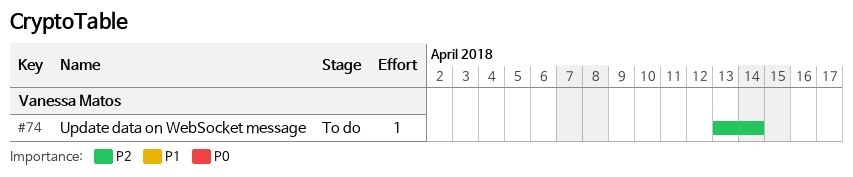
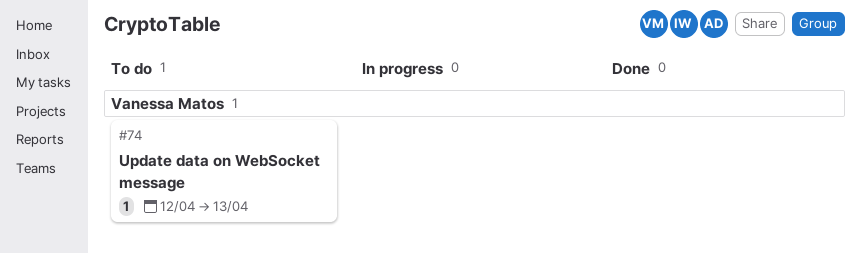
#74, start: Apr 13 -> Apr 12
#74, due: Apr 14 -> Apr 13

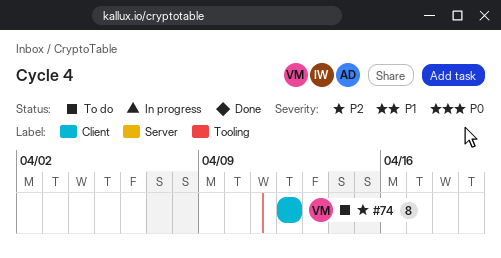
#74, estimate: 1 -> 8
#74, due: Apr 13 -> Apr 12

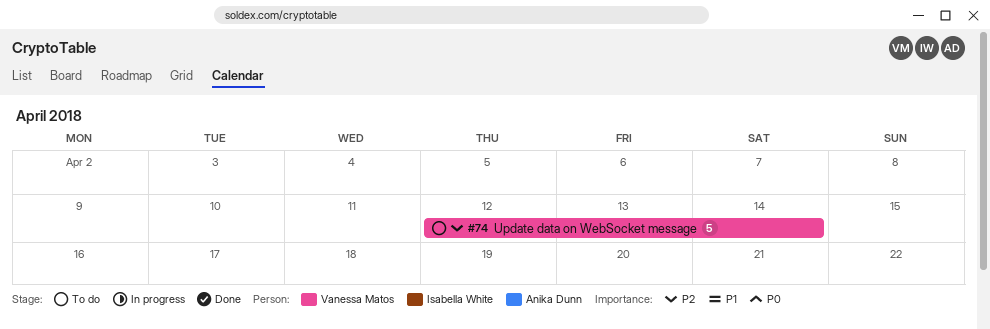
#74, estimate: 8 -> 5
#74, due: Apr 12 -> Apr 14

